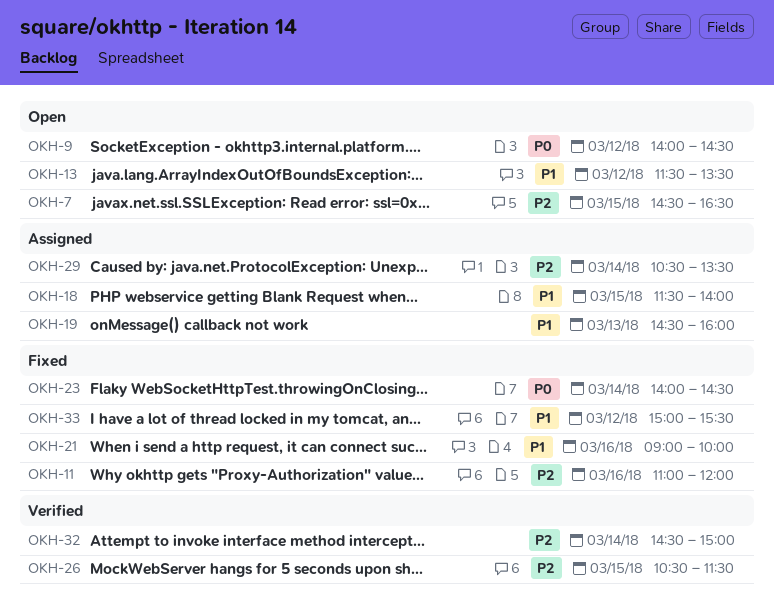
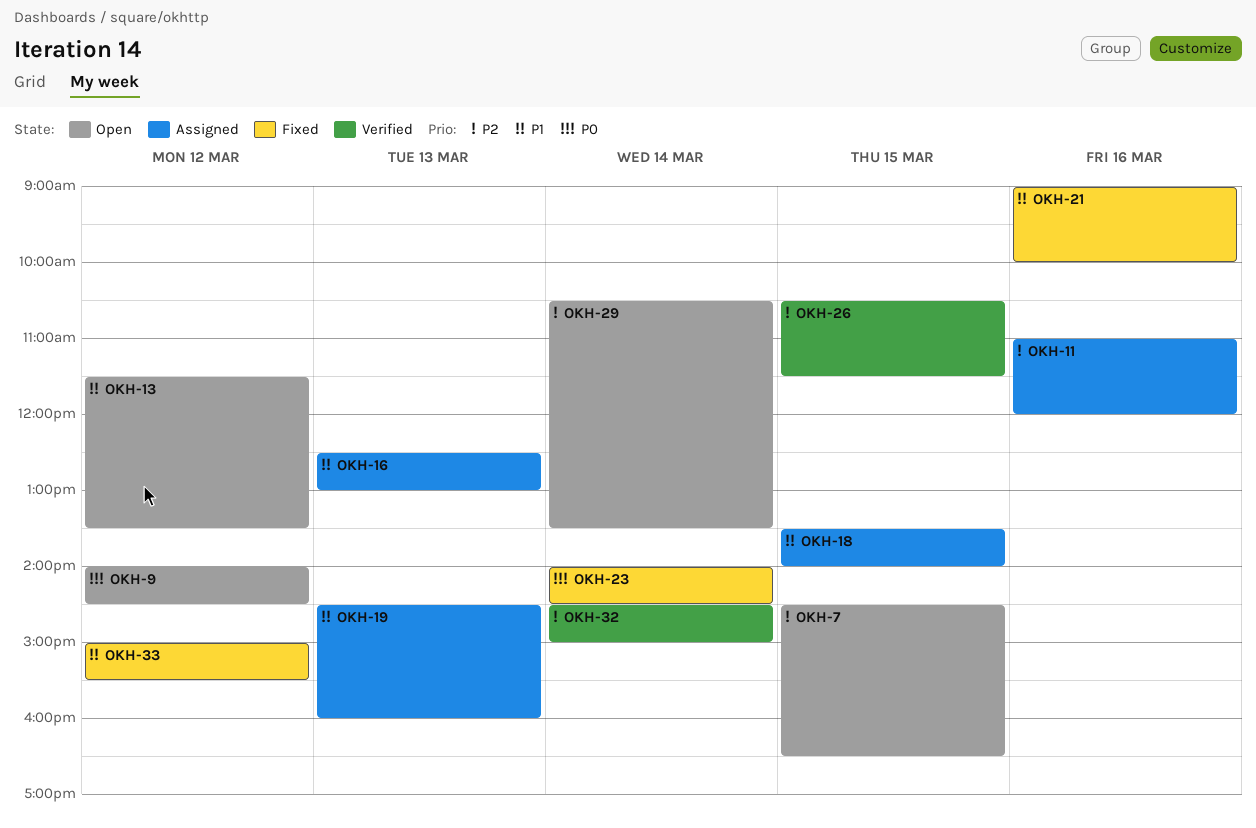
OKH-11, status: Fixed -> Assigned
OKH-16: none -> present
OKH-18, begins: 11:30 -> 13:30
OKH-29, status: Assigned -> Open

